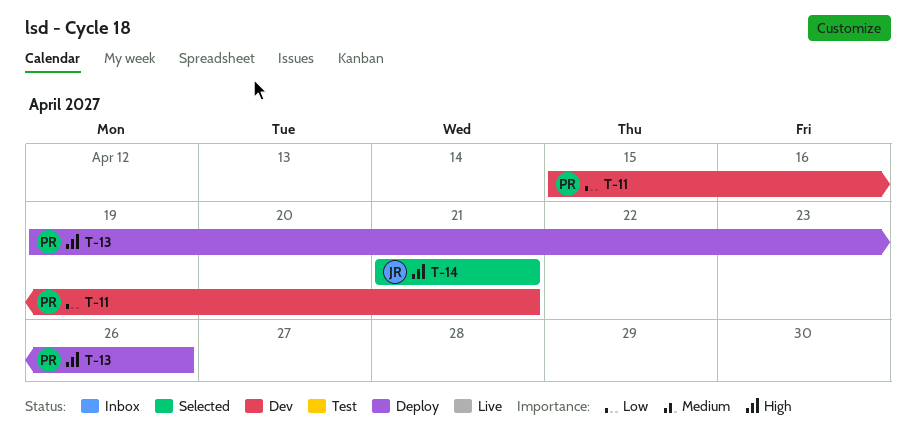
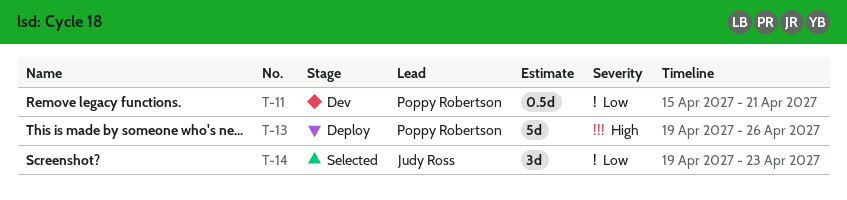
T-14, priority: High -> Low
T-14, start: Apr 21 -> Apr 19
T-14, due: Apr 21 -> Apr 23

